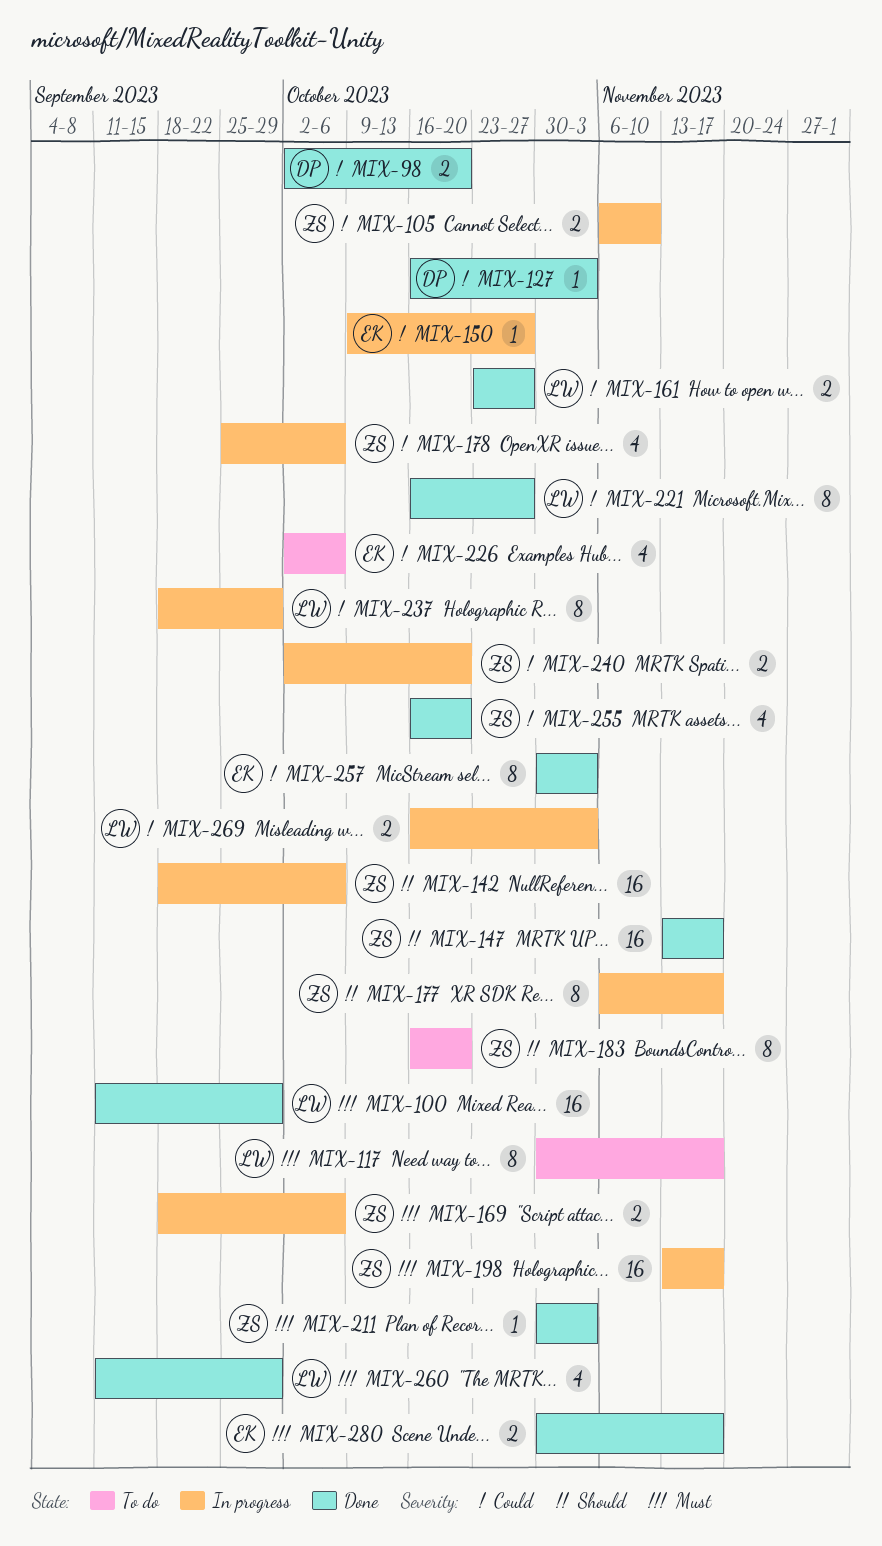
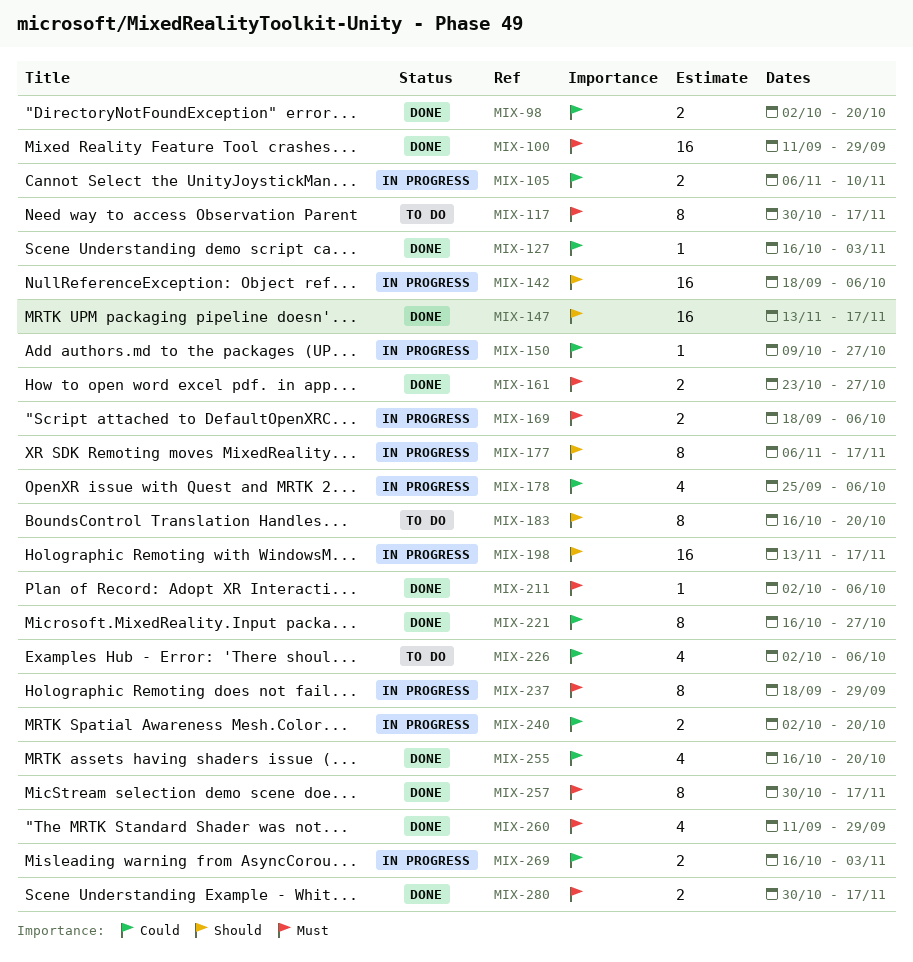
MIX-161, priority: Could -> Must
MIX-198, priority: Must -> Should
MIX-211, start: Oct 30 -> Oct 2
MIX-211, due: Nov 3 -> Oct 6
MIX-237, priority: Could -> Must
MIX-257, priority: Could -> Must
MIX-257, due: Nov 3 -> Nov 17

